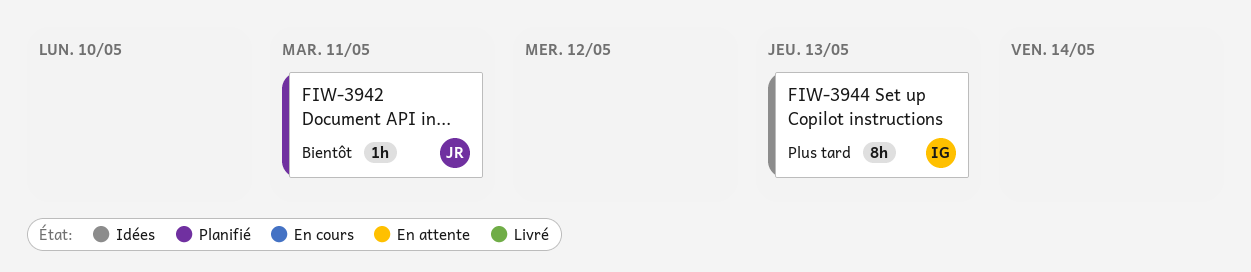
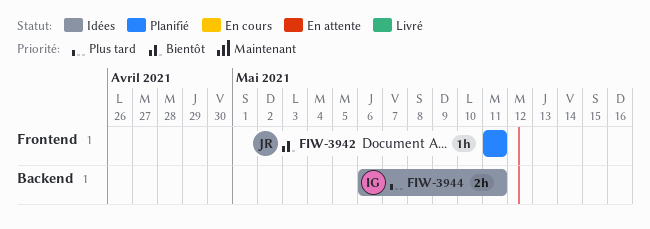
FIW-3944, estimate: 8h -> 2h
FIW-3944, due: May 13 -> May 11

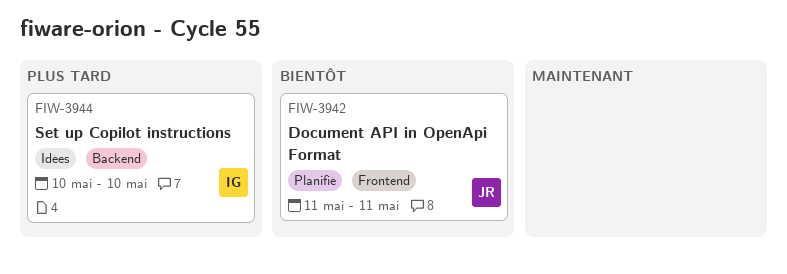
FIW-3944, start: May 6 -> May 10
FIW-3944, due: May 11 -> May 10

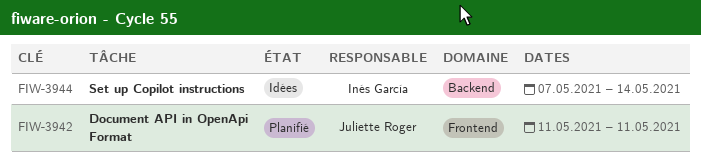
FIW-3944, start: May 10 -> May 7
FIW-3944, due: May 10 -> May 14

